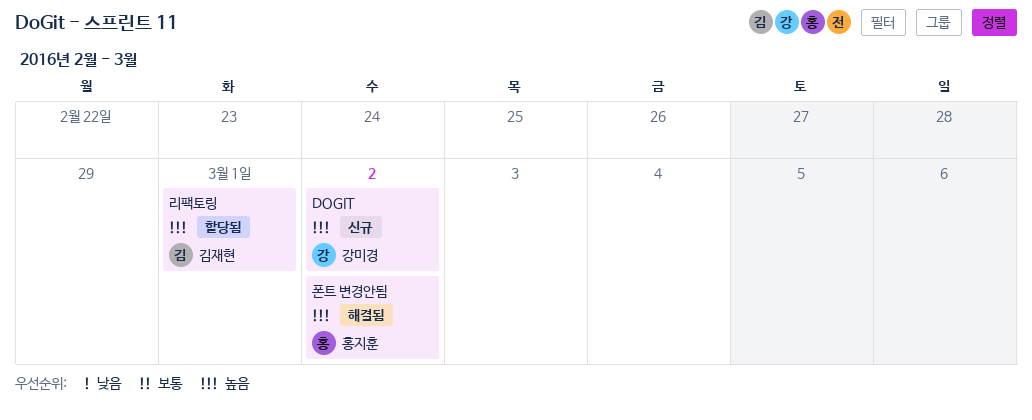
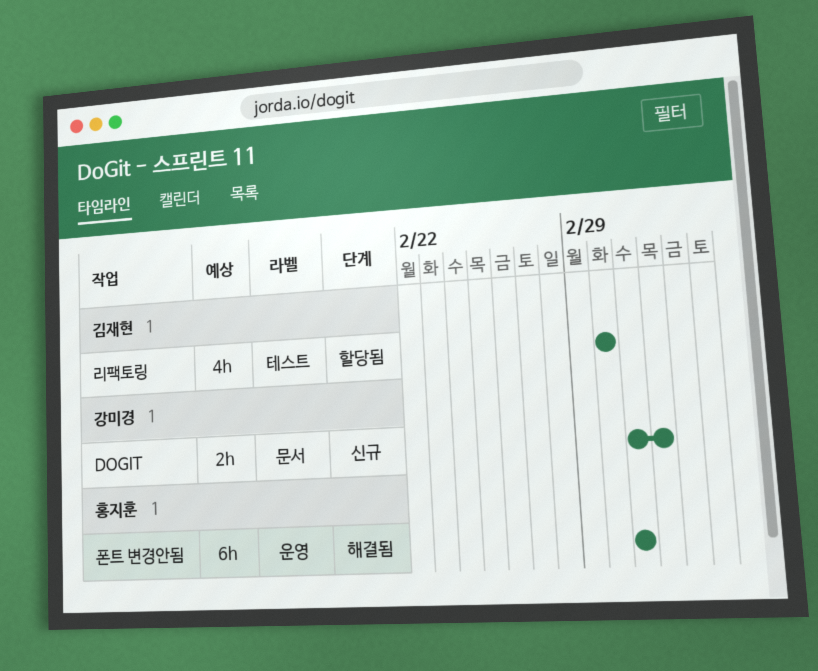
DOGIT, due: Mar 2 -> Mar 3

